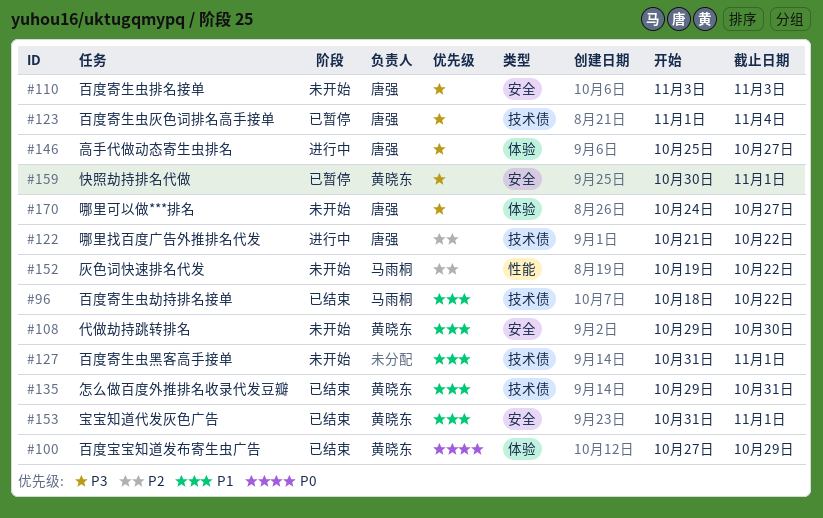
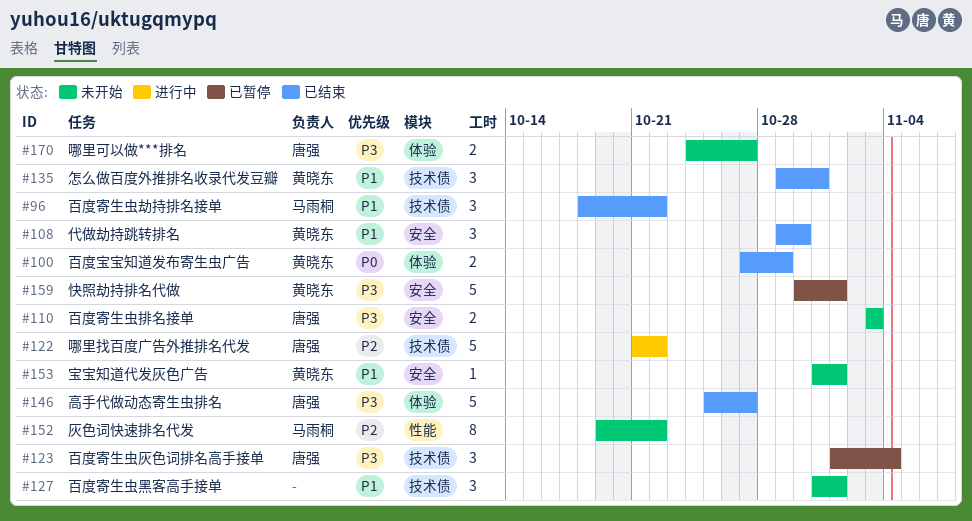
#108, status: 未开始 -> 已结束
#146, status: 进行中 -> 已结束
#153, status: 已结束 -> 未开始

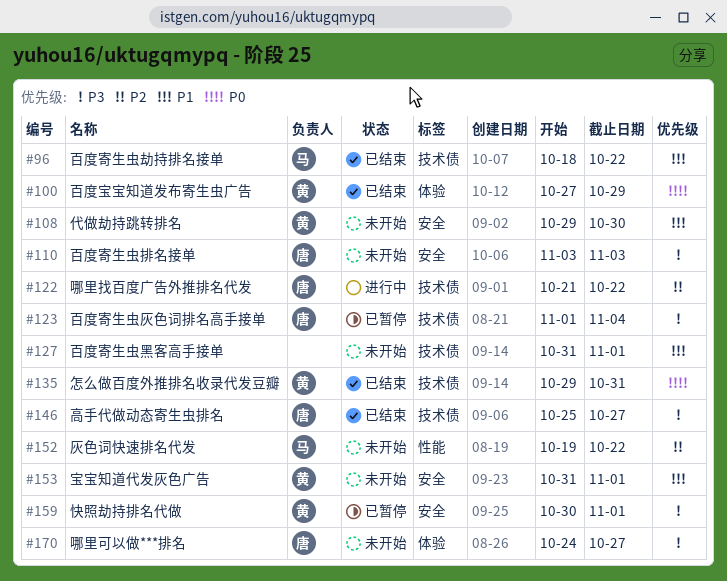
#108, status: 已结束 -> 未开始
#135, priority: P1 -> P0
#146, label: 体验 -> 技术债

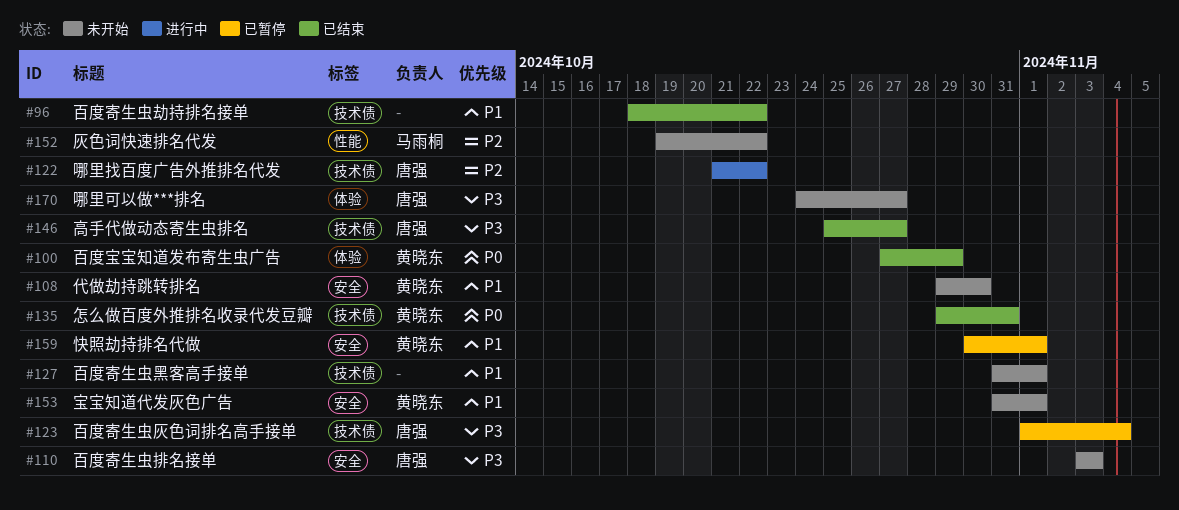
#96, owner: 马雨桐 -> none
#159, priority: P3 -> P1

